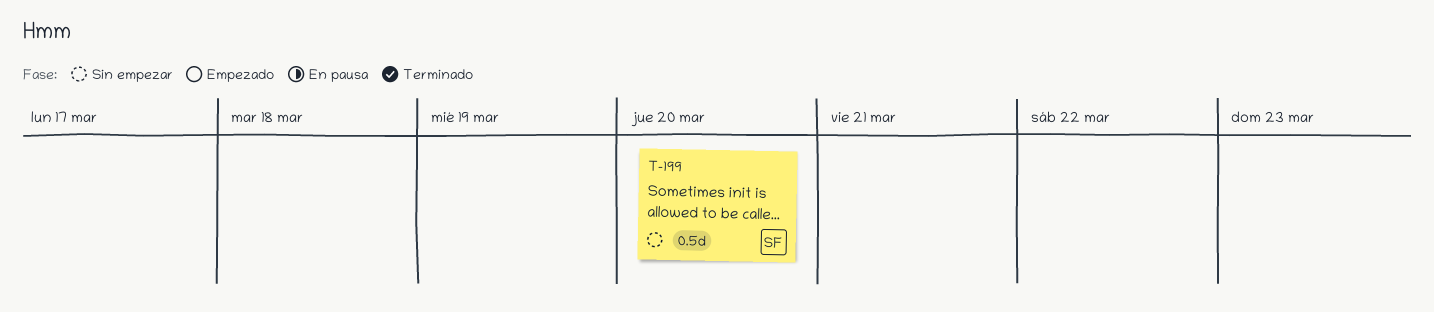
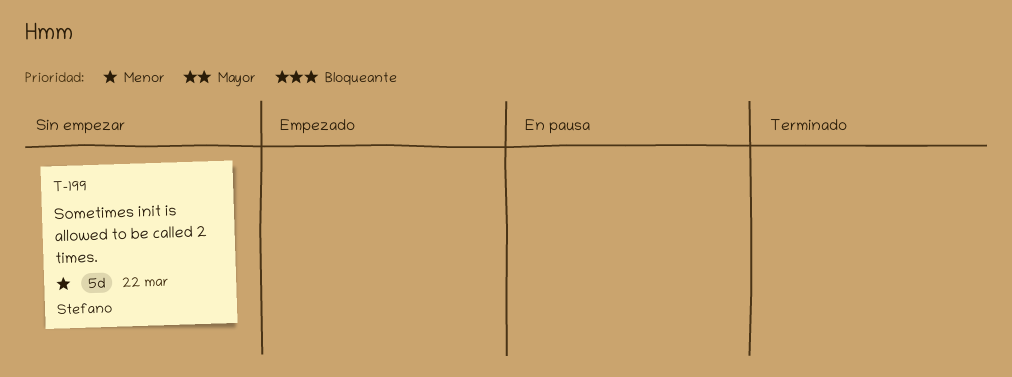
T-199, estimate: 0.5d -> 5d
T-199, due: Mar 20 -> Mar 22

